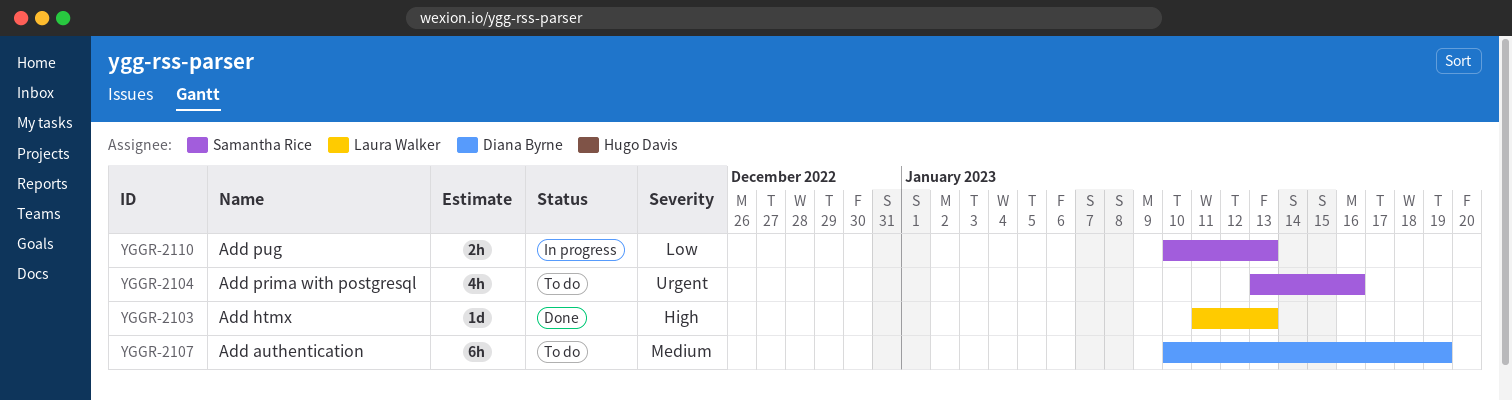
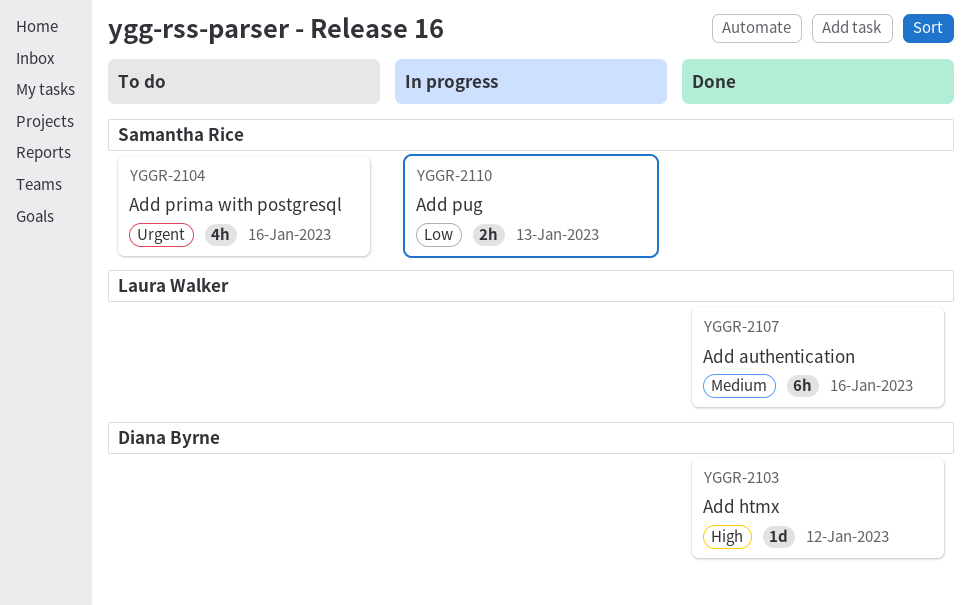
YGGR-2103, owner: Laura Walker -> Diana Byrne
YGGR-2103, due: Jan 13 -> Jan 12
YGGR-2107, status: To do -> Done
YGGR-2107, owner: Diana Byrne -> Laura Walker
YGGR-2107, due: Jan 19 -> Jan 16

